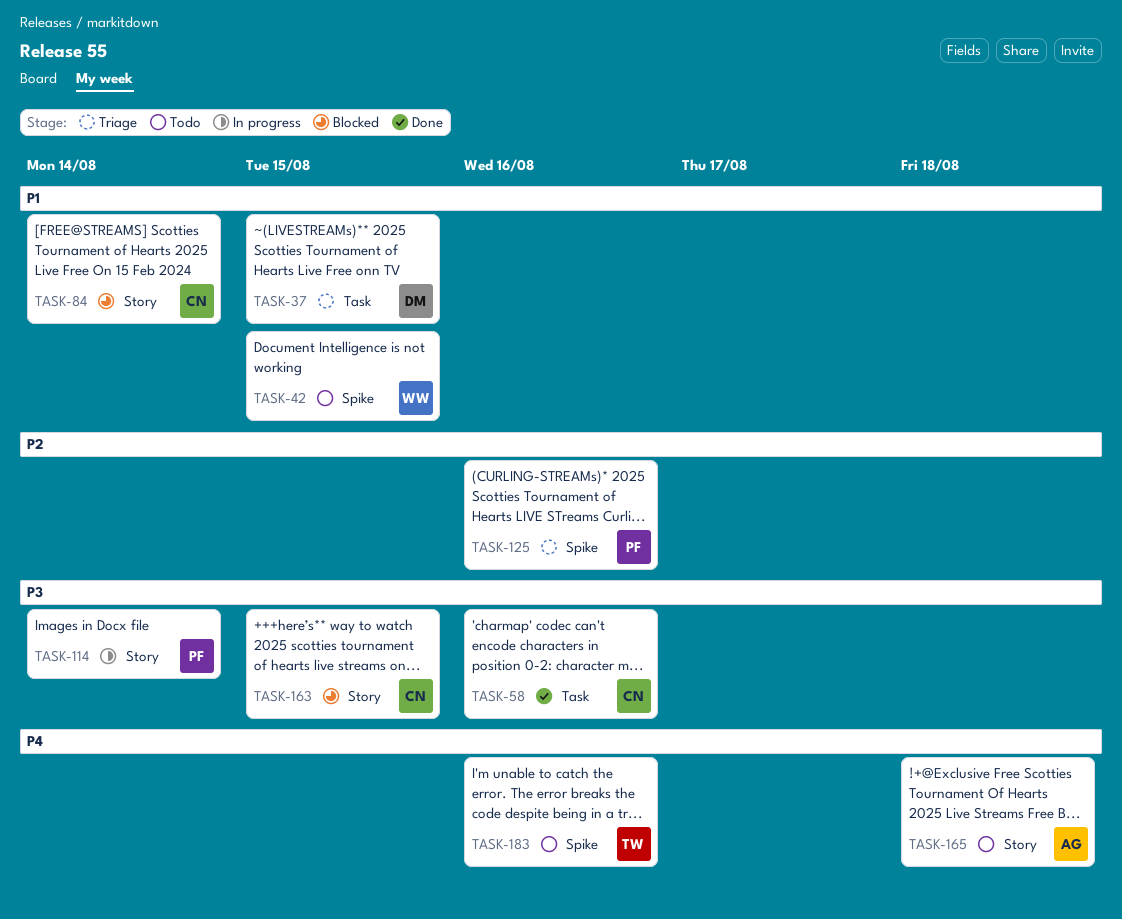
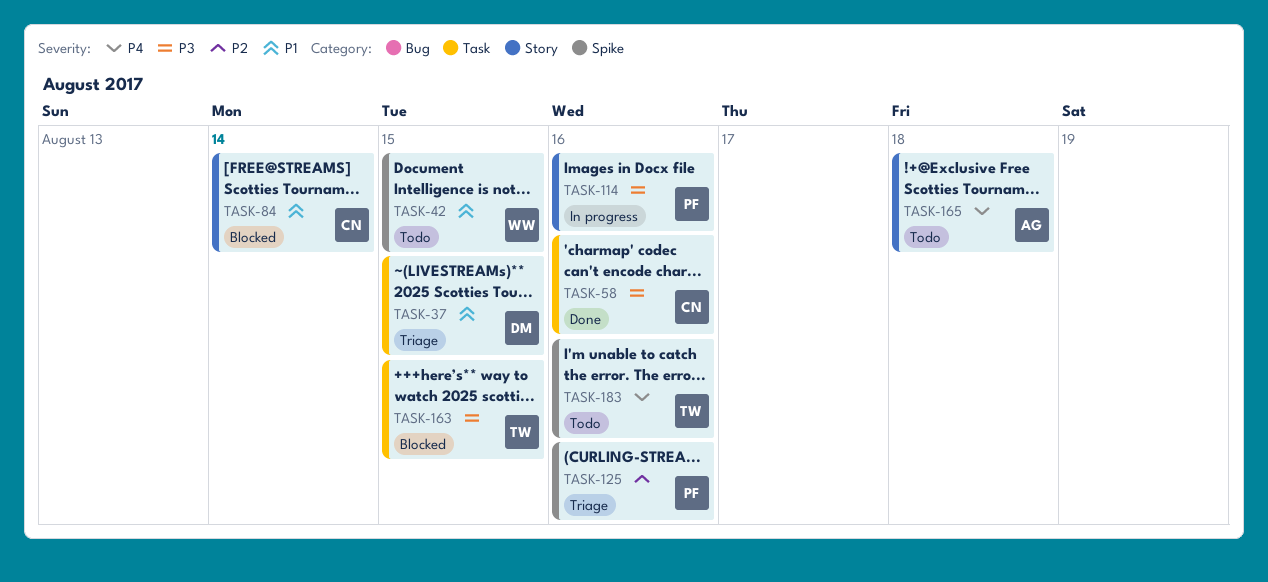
TASK-114, due: Aug 14 -> Aug 16
TASK-163, owner: CN -> TW
TASK-163, label: Story -> Task

